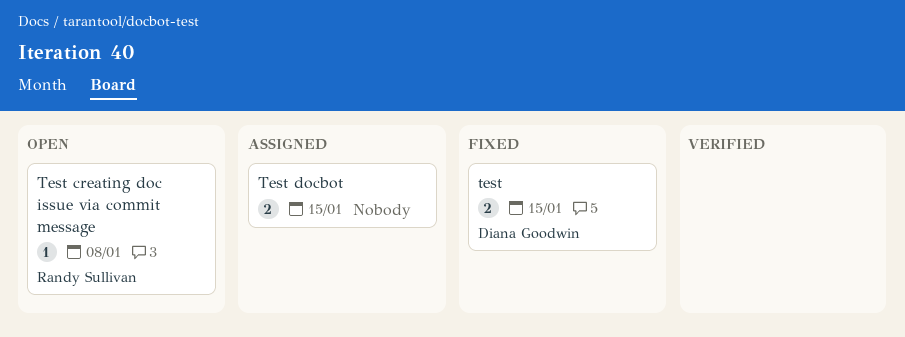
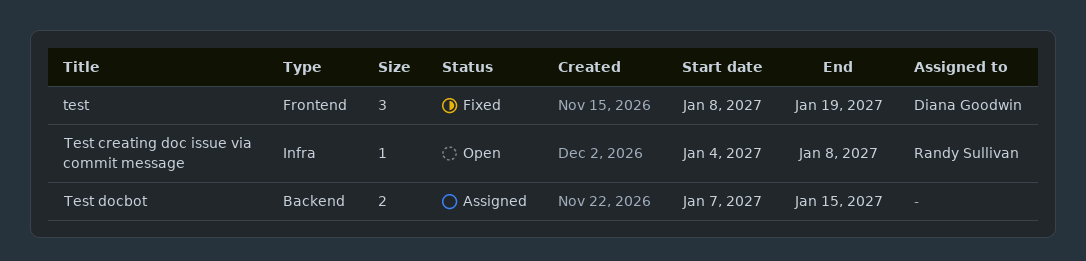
test, estimate: 2 -> 3
test, due: Jan 15 -> Jan 19

